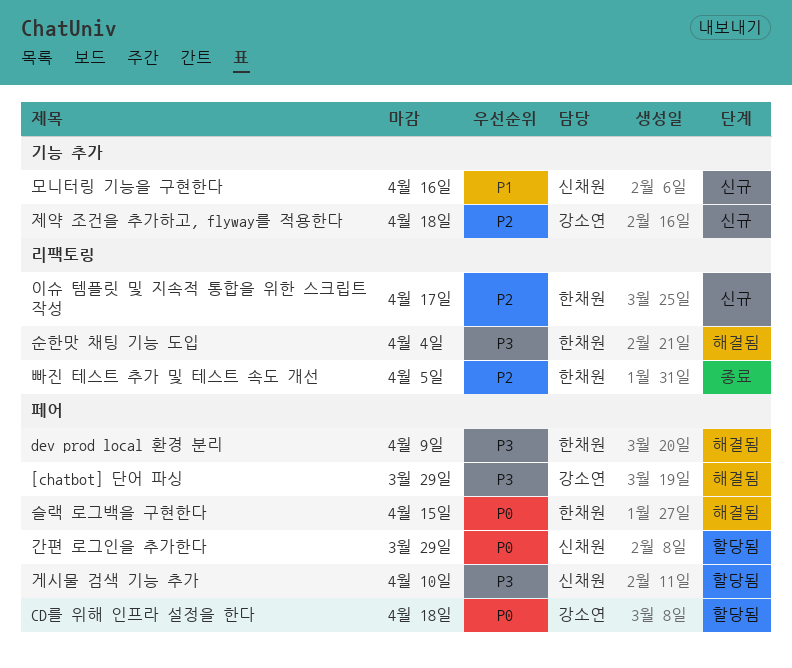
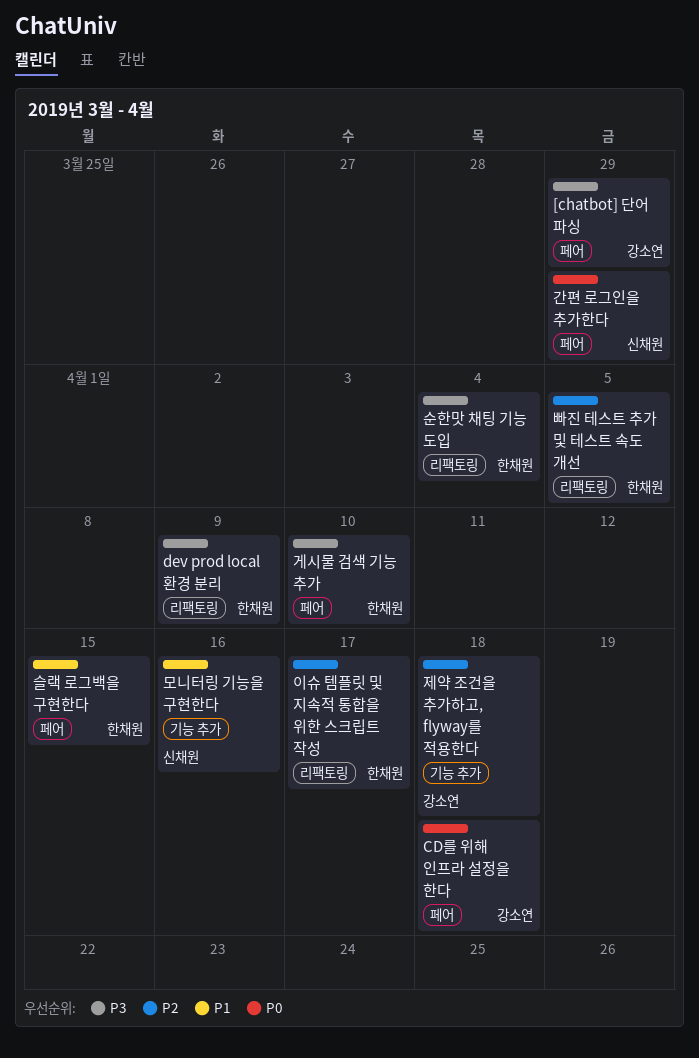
dev prod local 환경 분리, label: 페어 -> 리팩토링
게시물 검색 기능 추가, owner: 신채원 -> 한채원
슬랙 로그백을 구현한다, priority: P0 -> P1

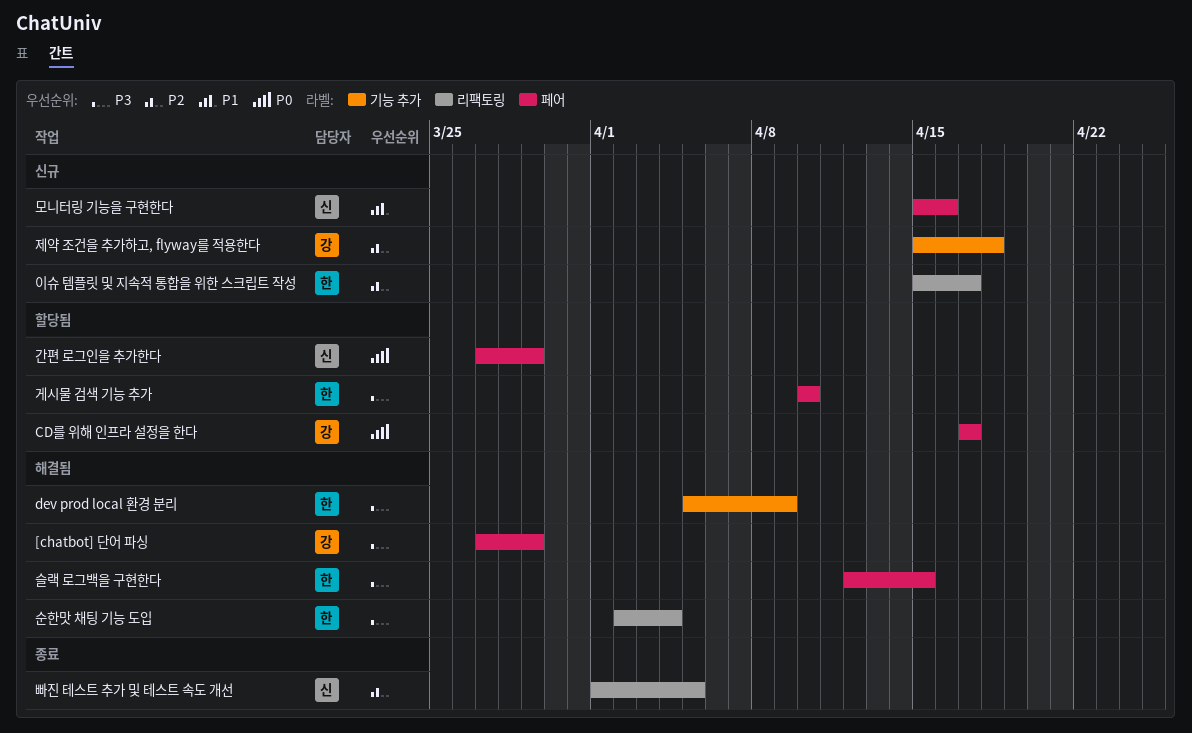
CD를 위해 인프라 설정을 한다, due: Apr 18 -> Apr 17
dev prod local 환경 분리, label: 리팩토링 -> 기능 추가
모니터링 기능을 구현한다, label: 기능 추가 -> 페어
빠진 테스트 추가 및 테스트 속도 개선, owner: 한채원 -> 신채원
슬랙 로그백을 구현한다, priority: P1 -> P3

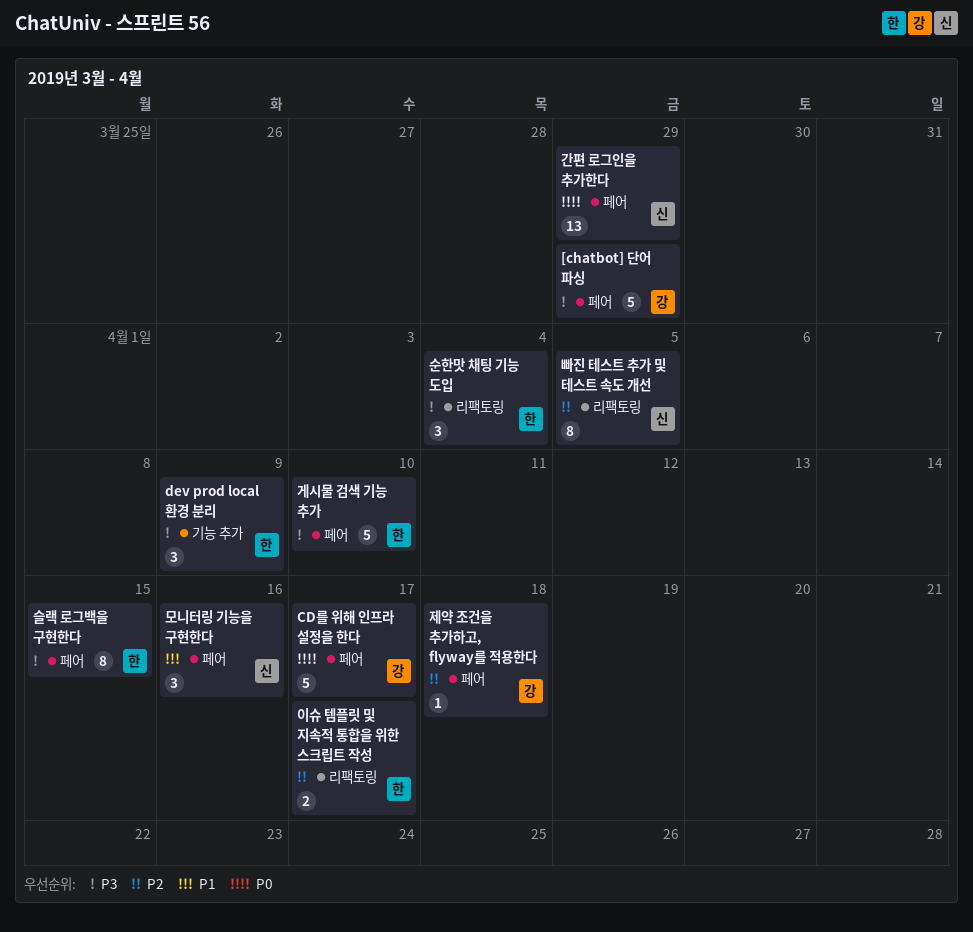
제약 조건을 추가하고, flyway를 적용한다, label: 기능 추가 -> 페어

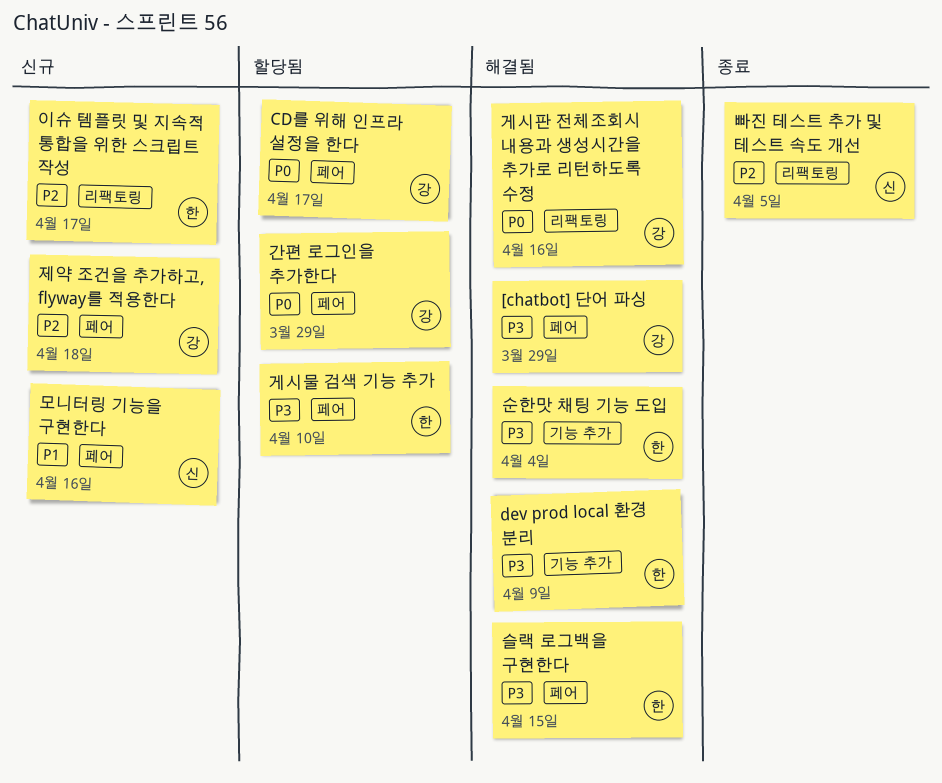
간편 로그인을 추가한다, owner: 신 -> 강
게시판 전체조회시 내용과 생성시간을 추가로 리턴하도록 수정: none -> present
순한맛 채팅 기능 도입, label: 리팩토링 -> 기능 추가

